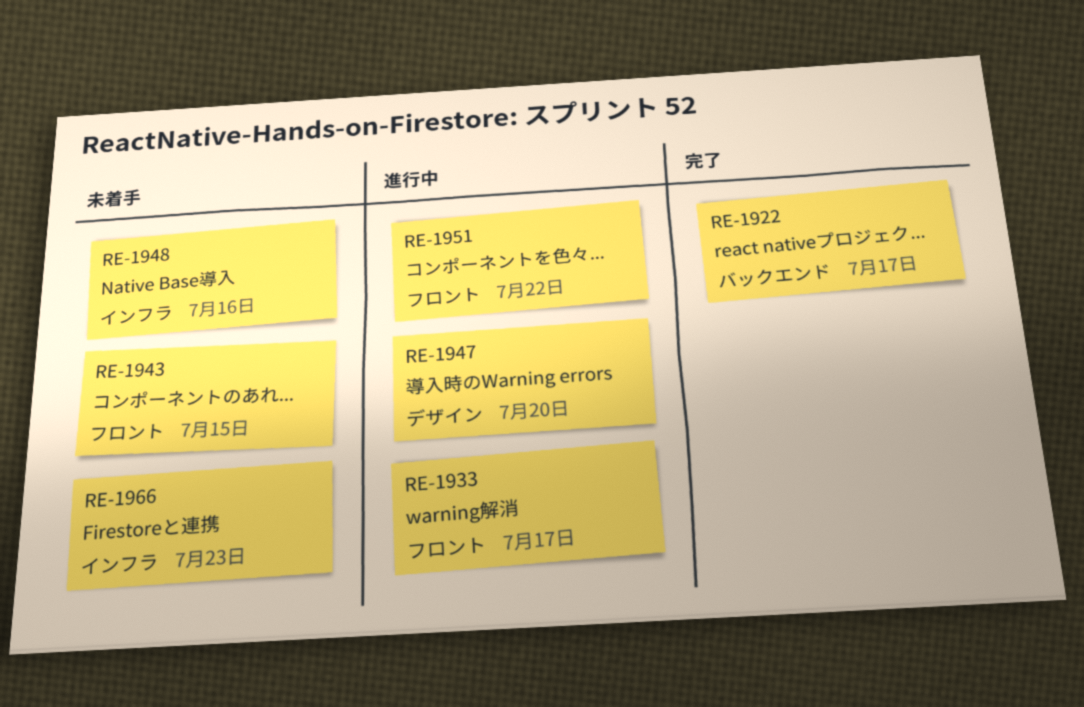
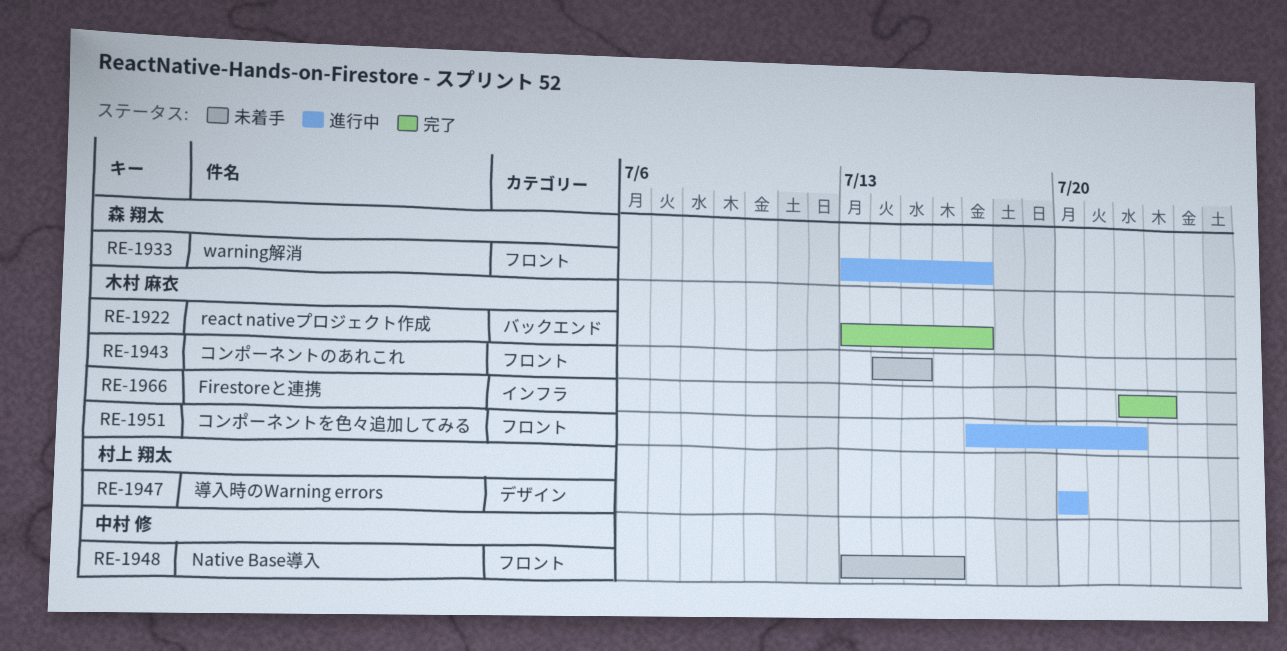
RE-1948, label: インフラ -> フロント
RE-1966, status: 未着手 -> 完了

